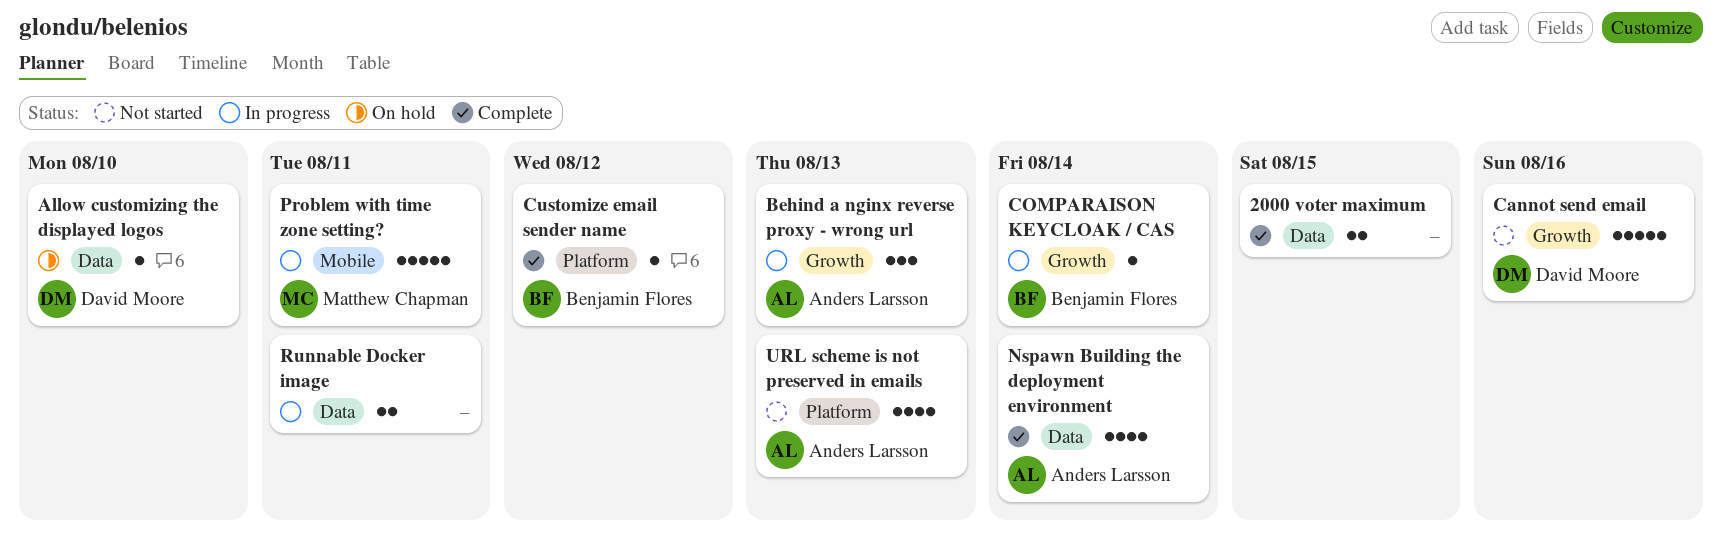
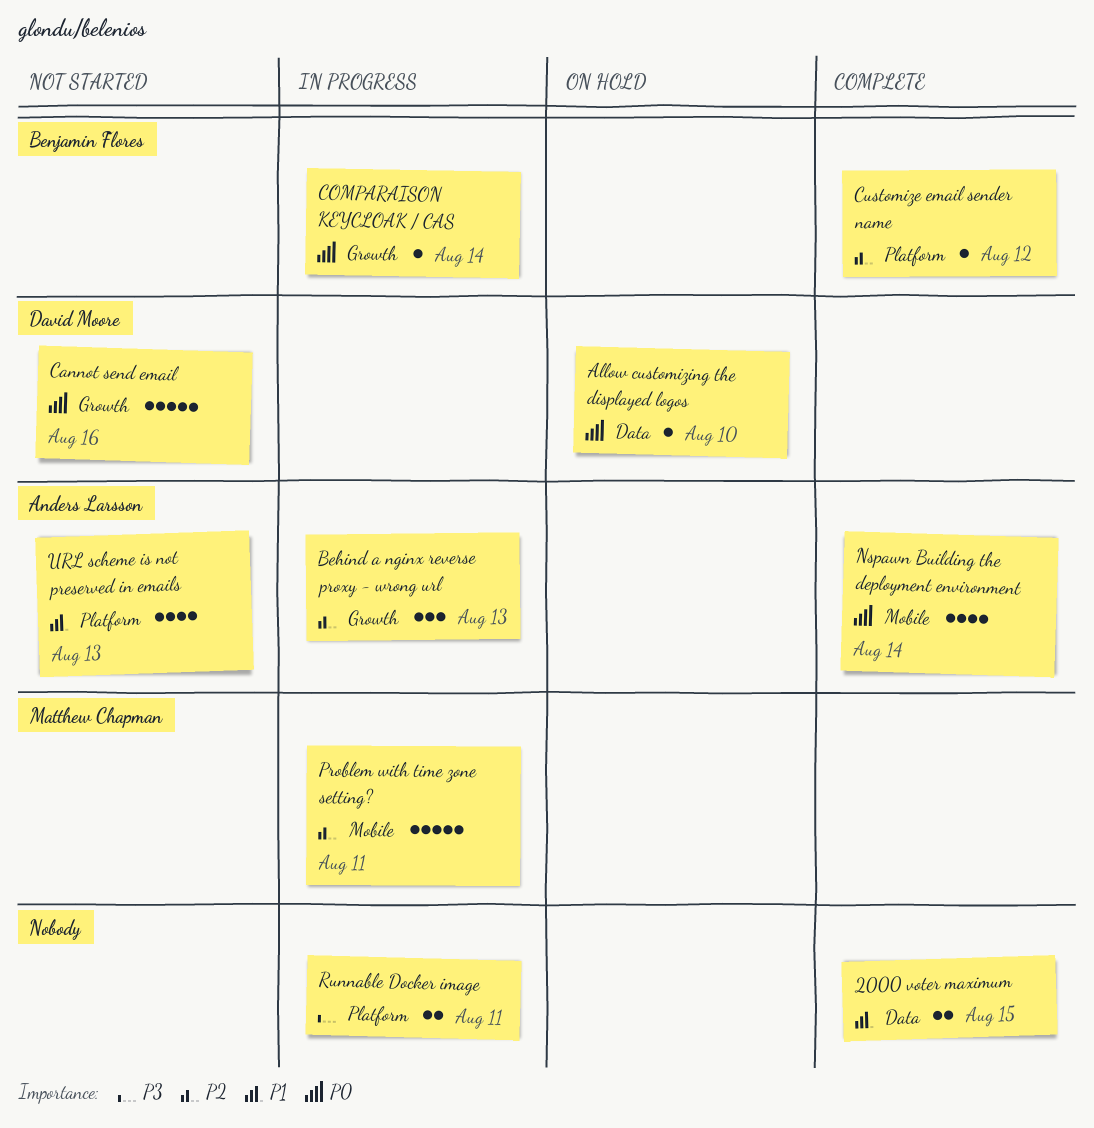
Nspawn Building the deployment environment, label: Data -> Mobile
Runnable Docker image, label: Data -> Platform

